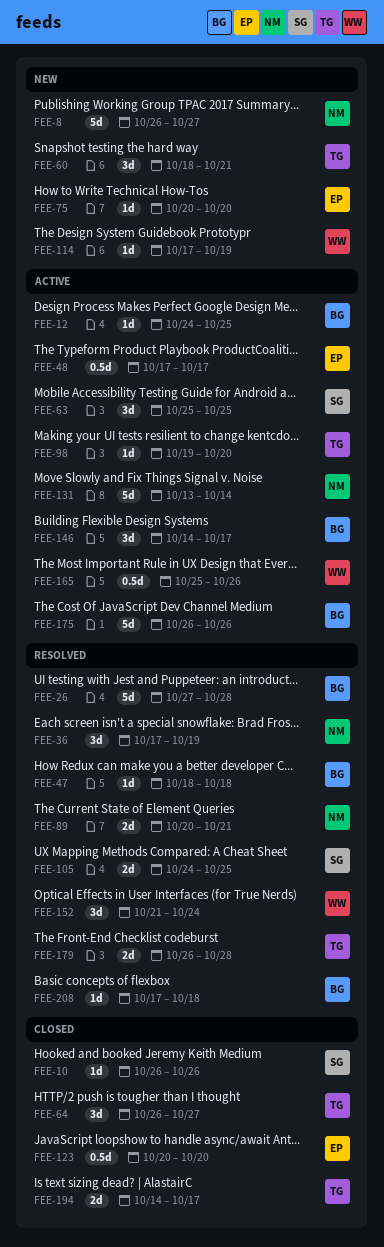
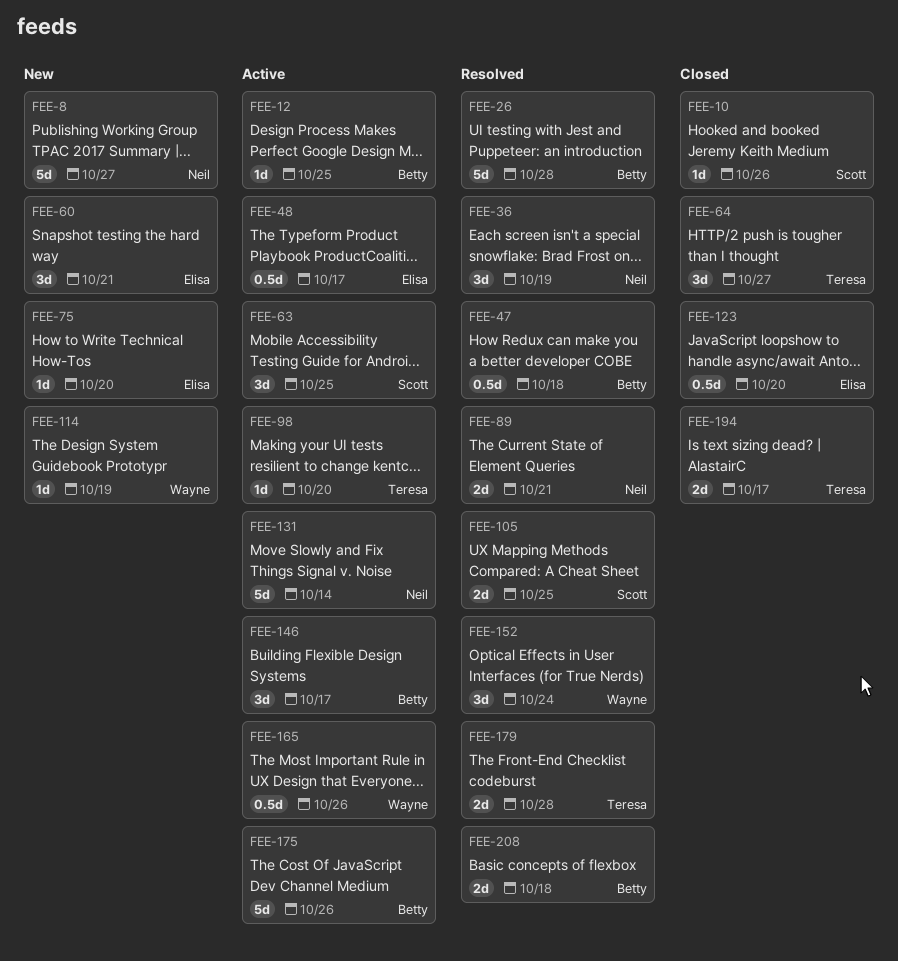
FEE-47, estimate: 1d -> 0.5d
FEE-60, owner: Teresa -> Elisa
FEE-208, estimate: 1d -> 2d

